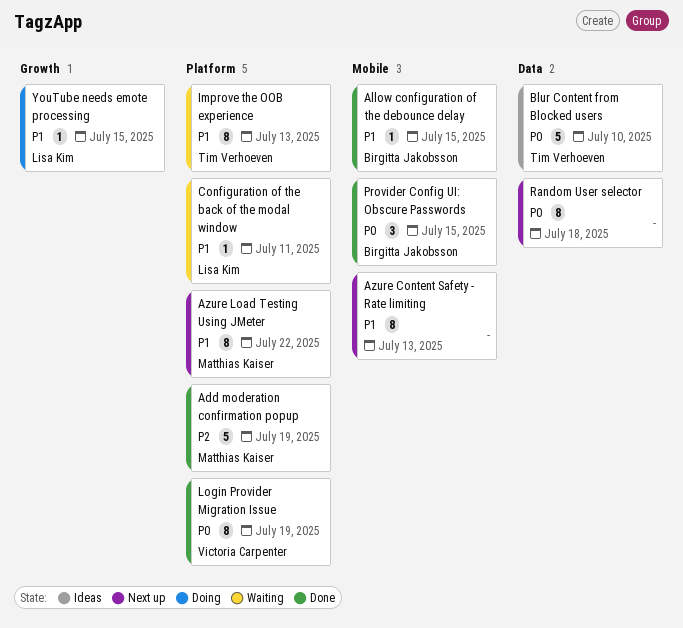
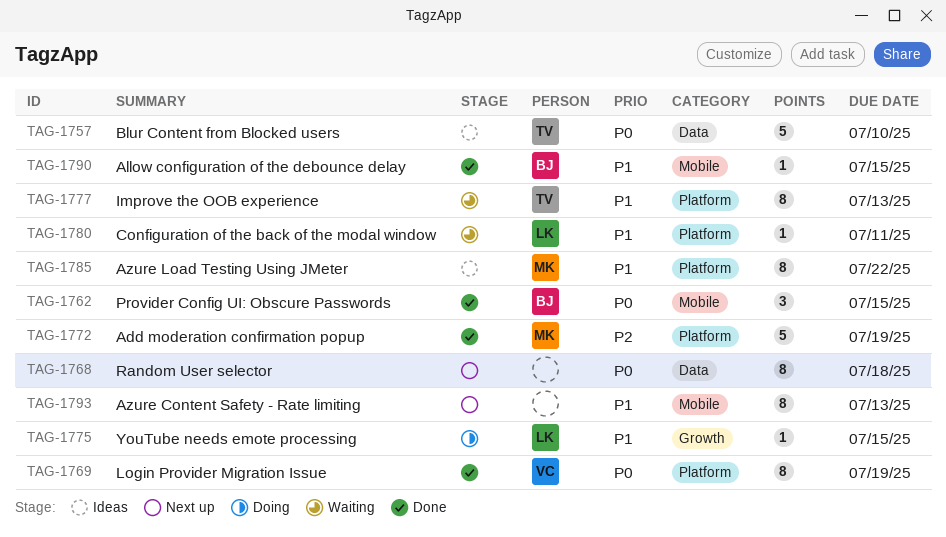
Azure Load Testing Using JMeter, status: Next up -> Ideas

